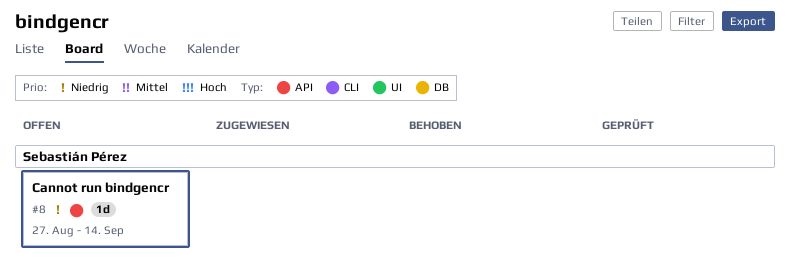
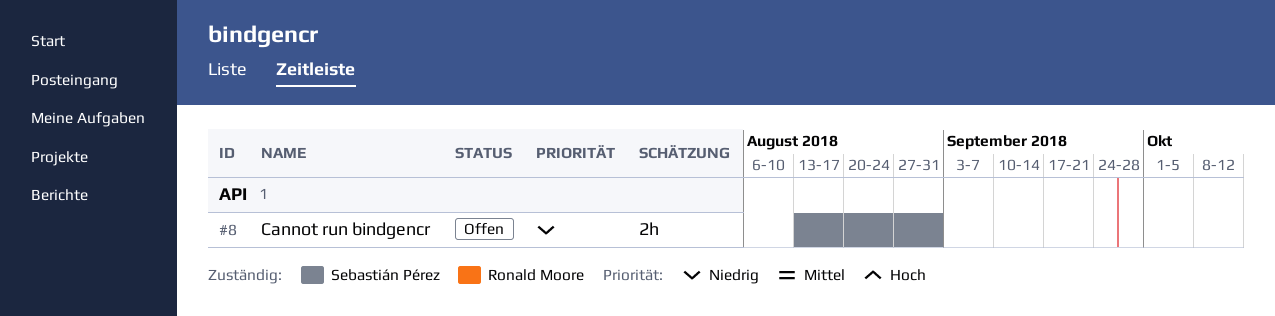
#8, estimate: 1d -> 2h
#8, start: Aug 27 -> Aug 13
#8, due: Sep 14 -> Aug 31

